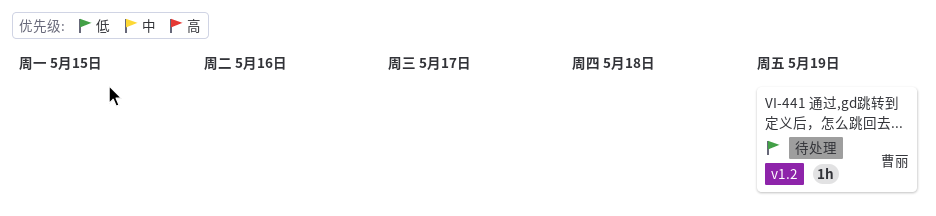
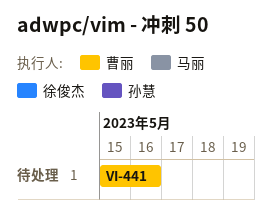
VI-441, due: May 19 -> May 16

